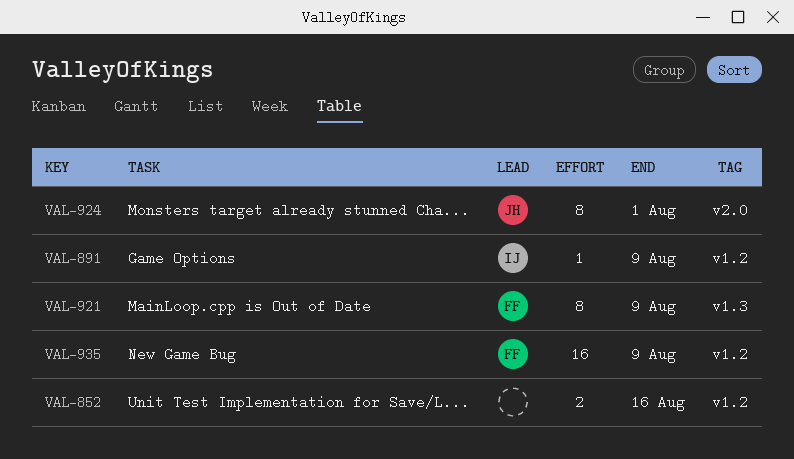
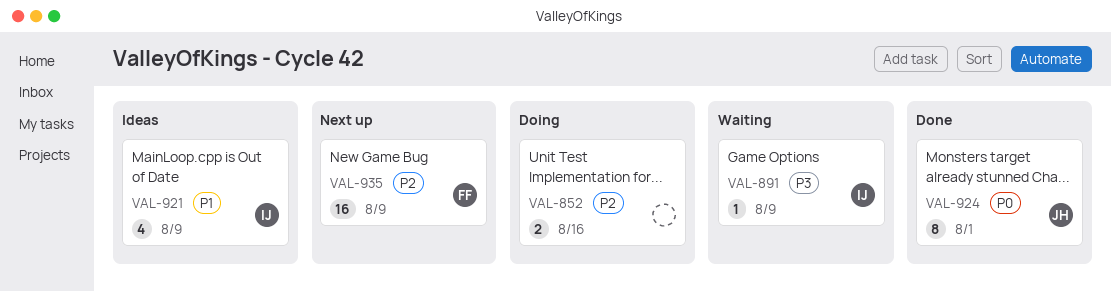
VAL-921, owner: FF -> IJ
VAL-921, estimate: 8 -> 4

